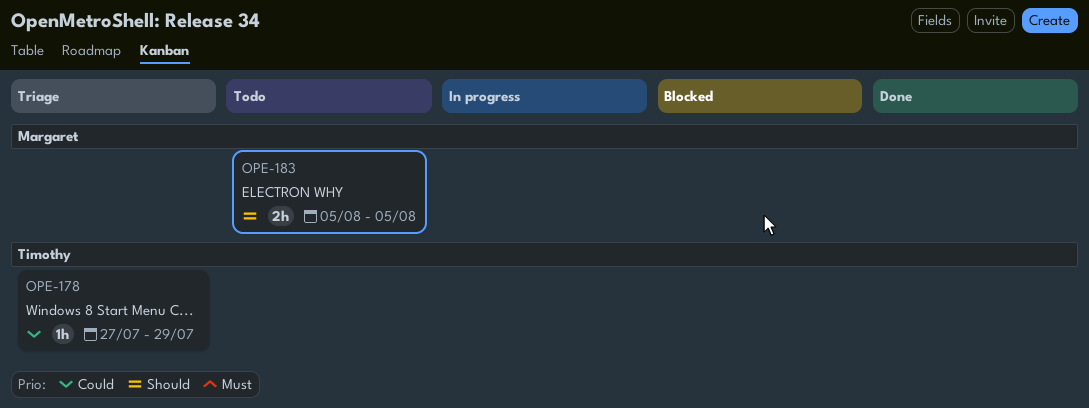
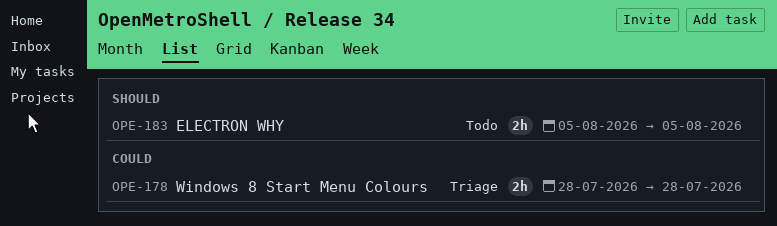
OPE-178, estimate: 1h -> 2h
OPE-178, start: Jul 27 -> Jul 28
OPE-178, due: Jul 29 -> Jul 28

